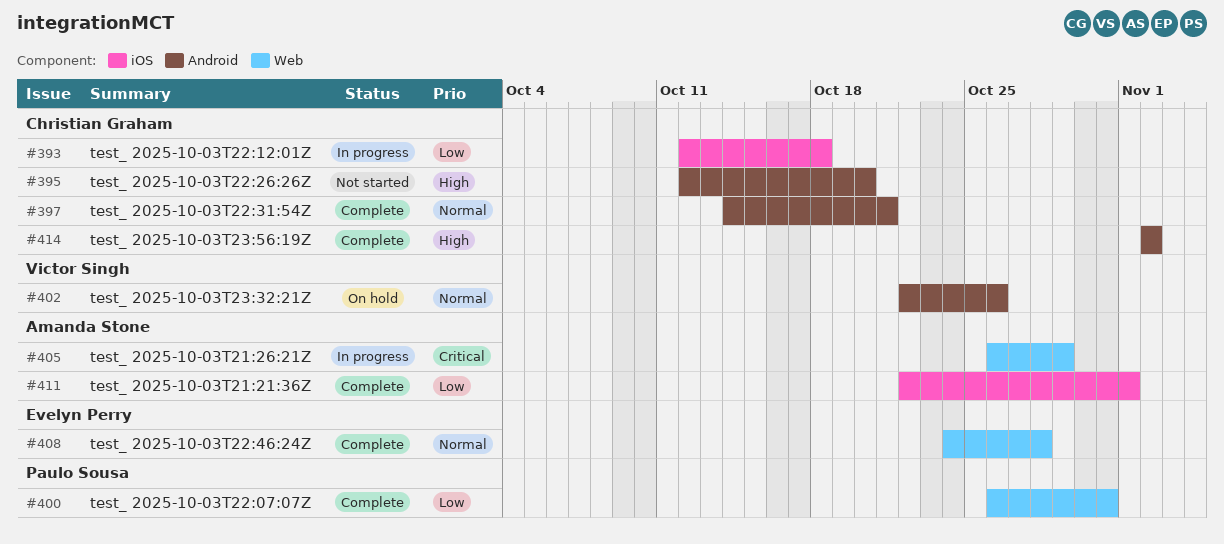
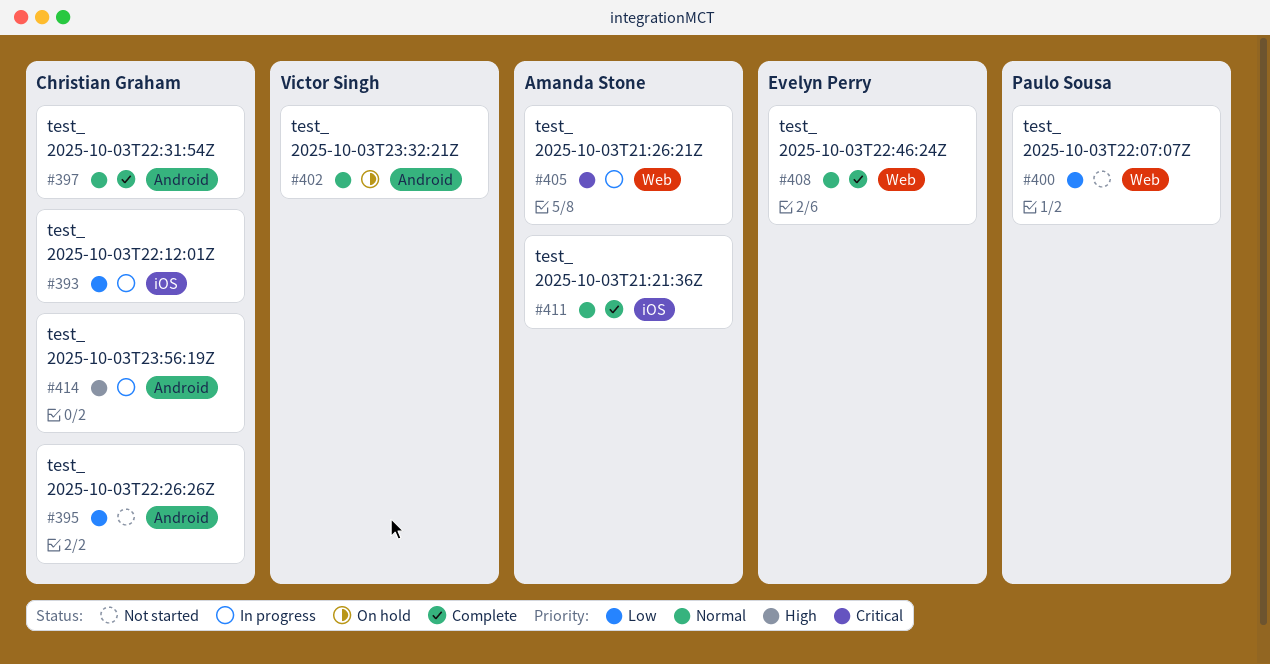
#395, priority: High -> Low
#400, status: Complete -> Not started
#411, priority: Low -> Normal
#414, status: Complete -> In progress

